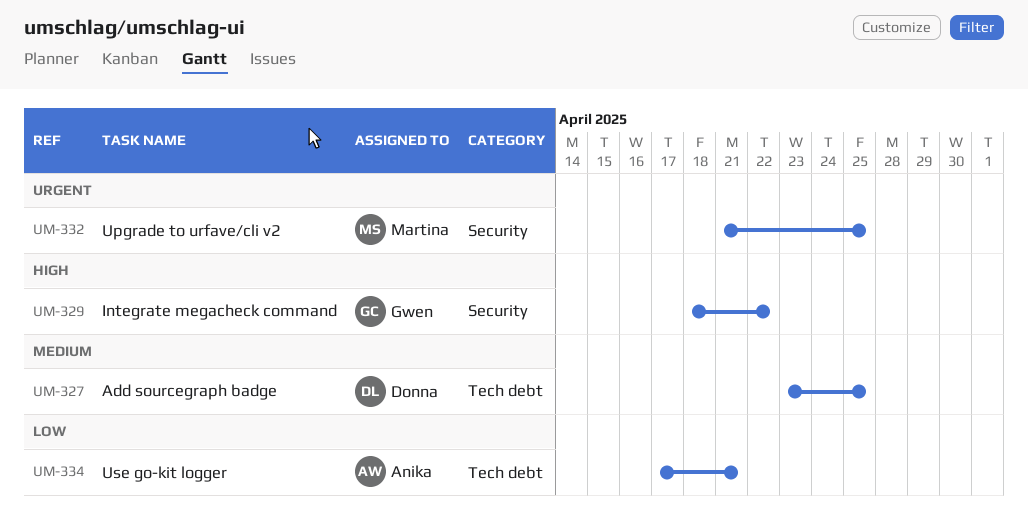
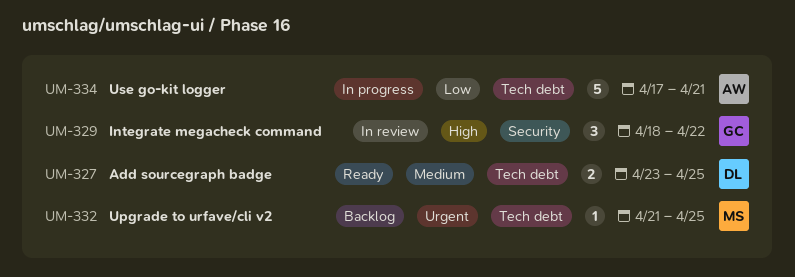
UM-332, label: Security -> Tech debt

